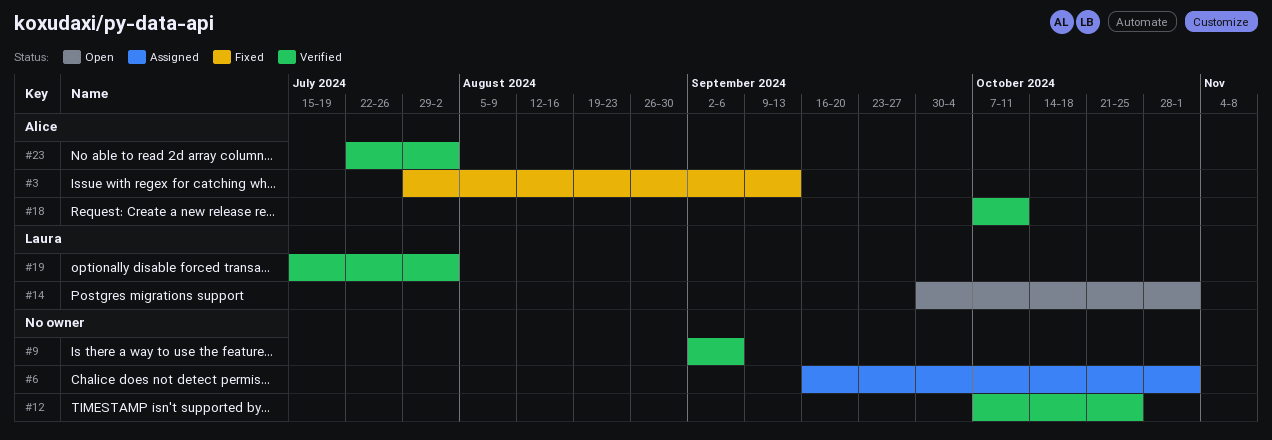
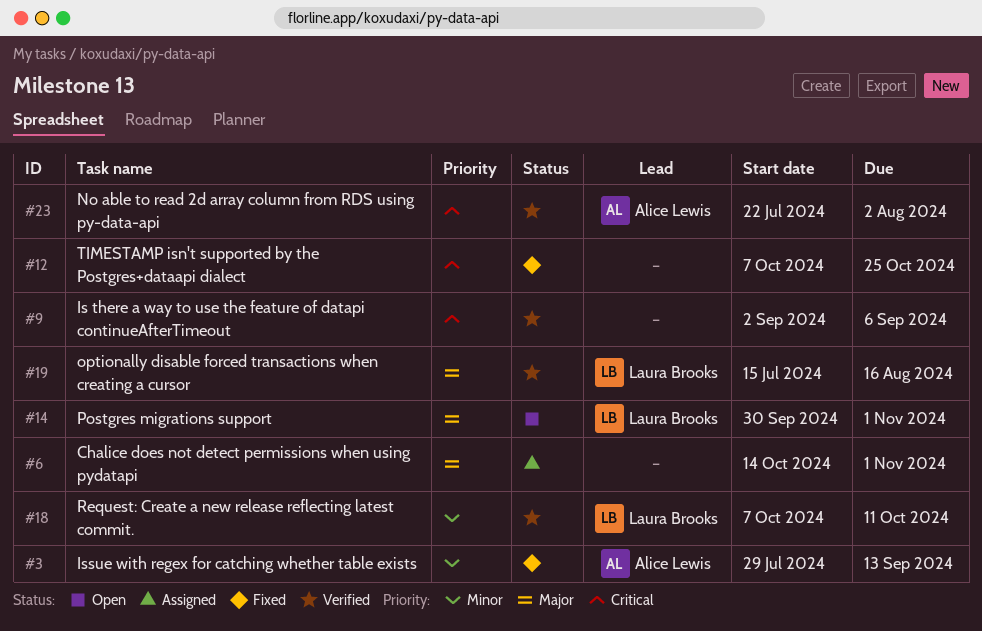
#6, start: Sep 16 -> Oct 14
#12, status: Verified -> Fixed
#18, owner: Alice Lewis -> Laura Brooks
#19, due: Aug 2 -> Aug 16

